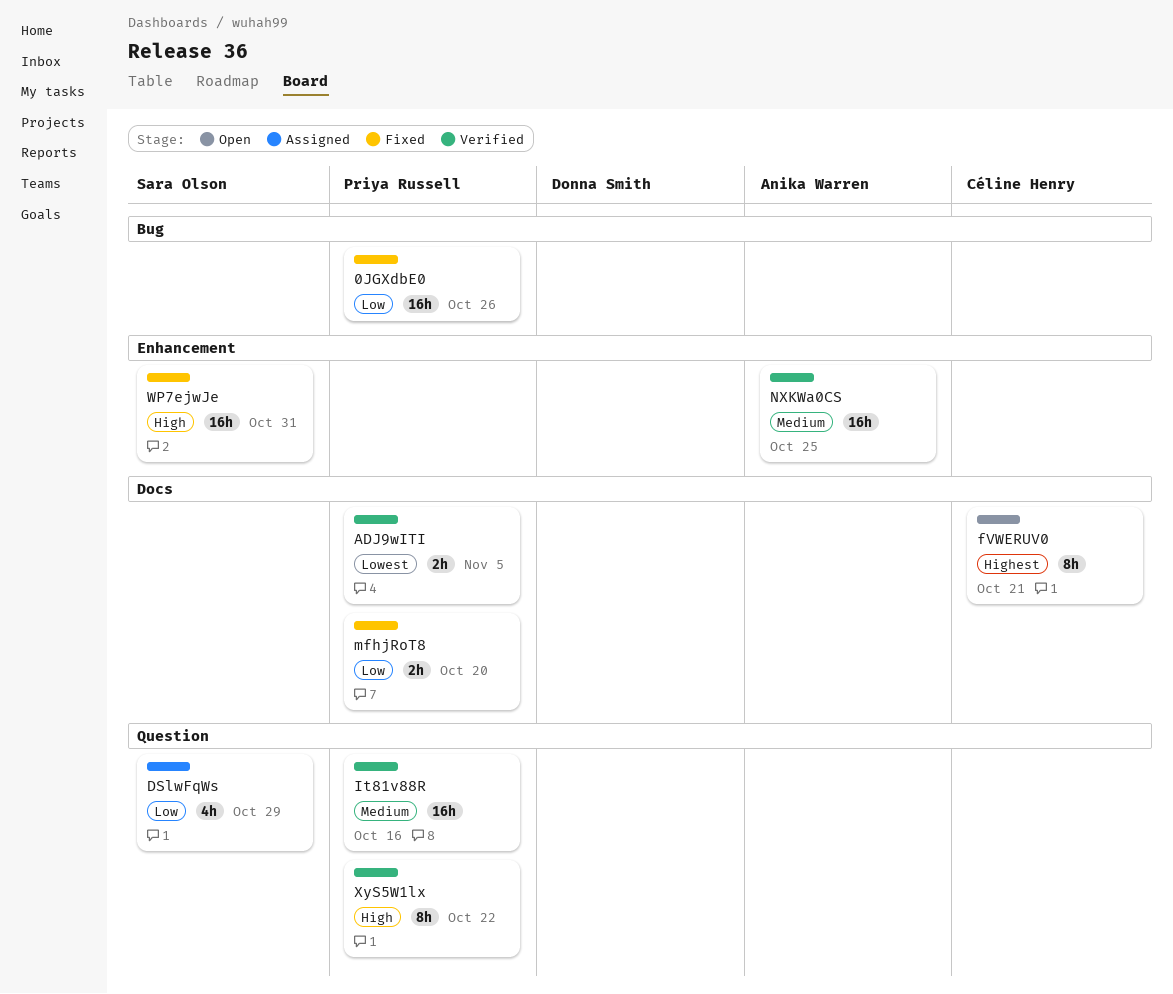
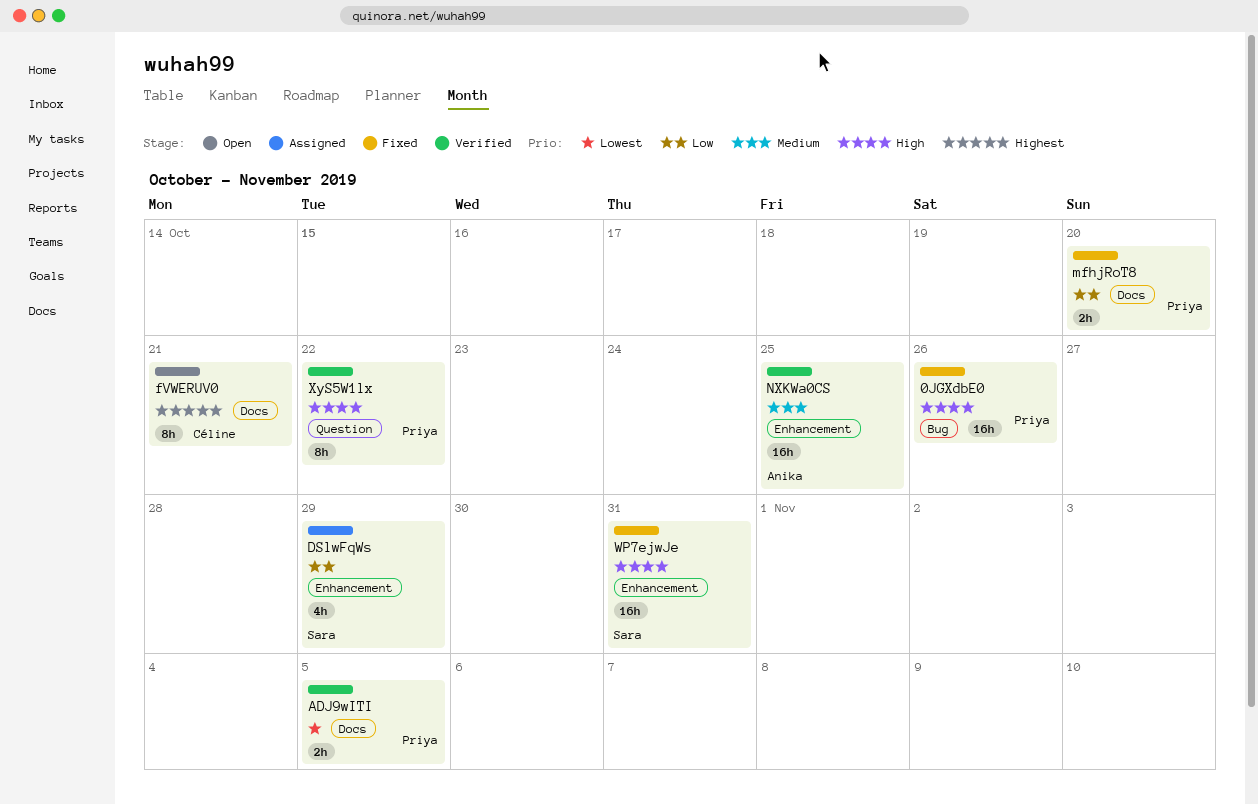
0JGXdbE0, priority: Low -> High
DSlwFqWs, label: Question -> Enhancement
It81v88R: present -> none

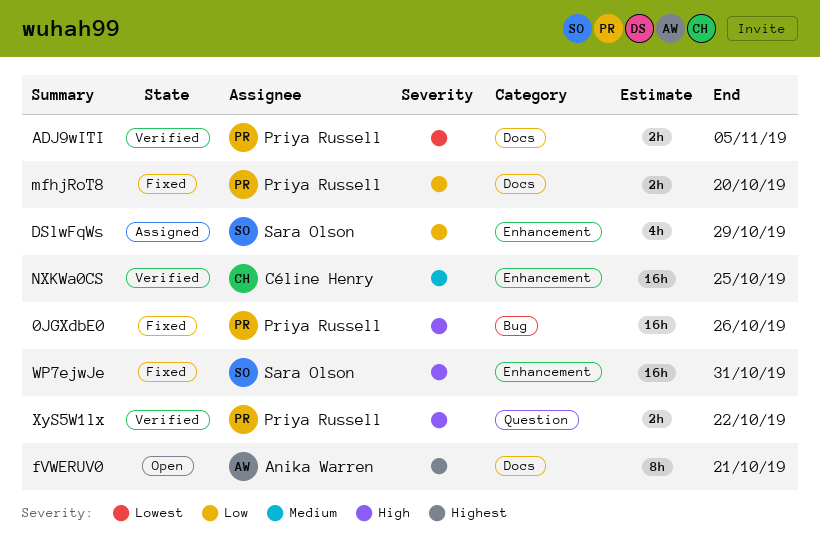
fVWERUV0, owner: Céline Henry -> Anika Warren
NXKWa0CS, owner: Anika Warren -> Céline Henry
XyS5W1lx, estimate: 8h -> 2h

